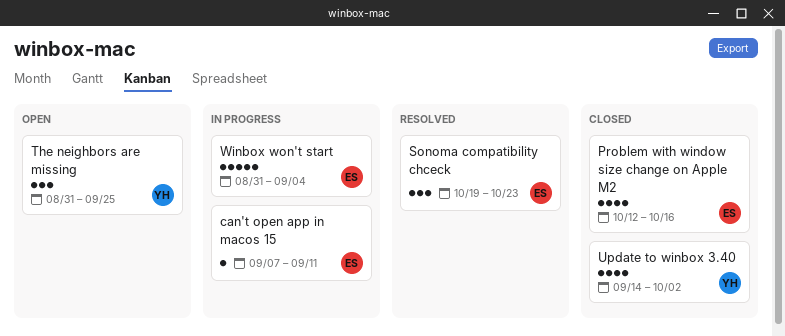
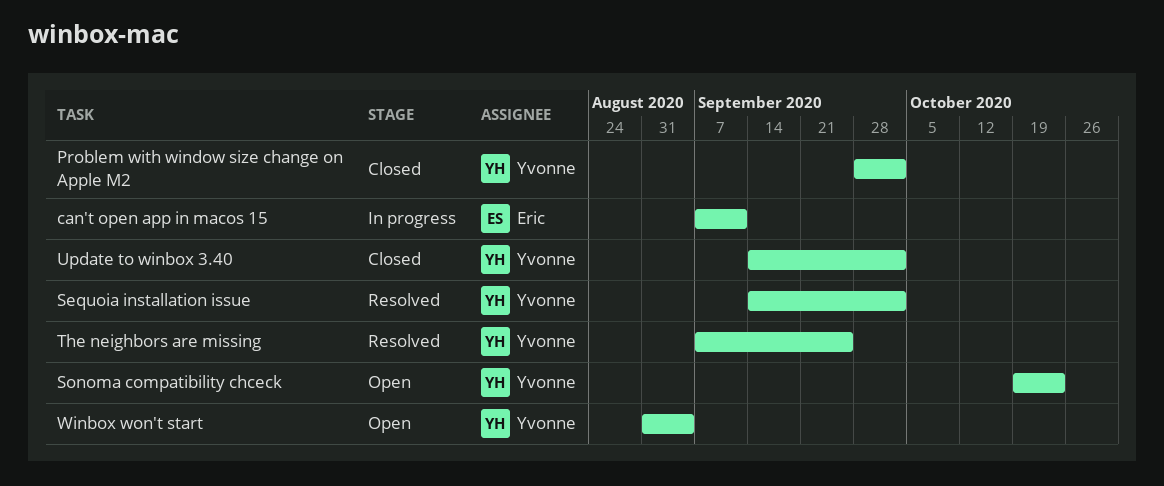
Problem with window size change on Apple M2, owner: Eric -> Yvonne
Problem with window size change on Apple M2, start: Oct 12 -> Sep 28
Problem with window size change on Apple M2, due: Oct 16 -> Oct 2
Sequoia installation issue: none -> present
Sonoma compatibility chceck, status: Resolved -> Open
Sonoma compatibility chceck, owner: Eric -> Yvonne
The neighbors are missing, status: Open -> Resolved
The neighbors are missing, start: Aug 31 -> Sep 7
Winbox won't start, status: In progress -> Open
Winbox won't start, owner: Eric -> Yvonne

